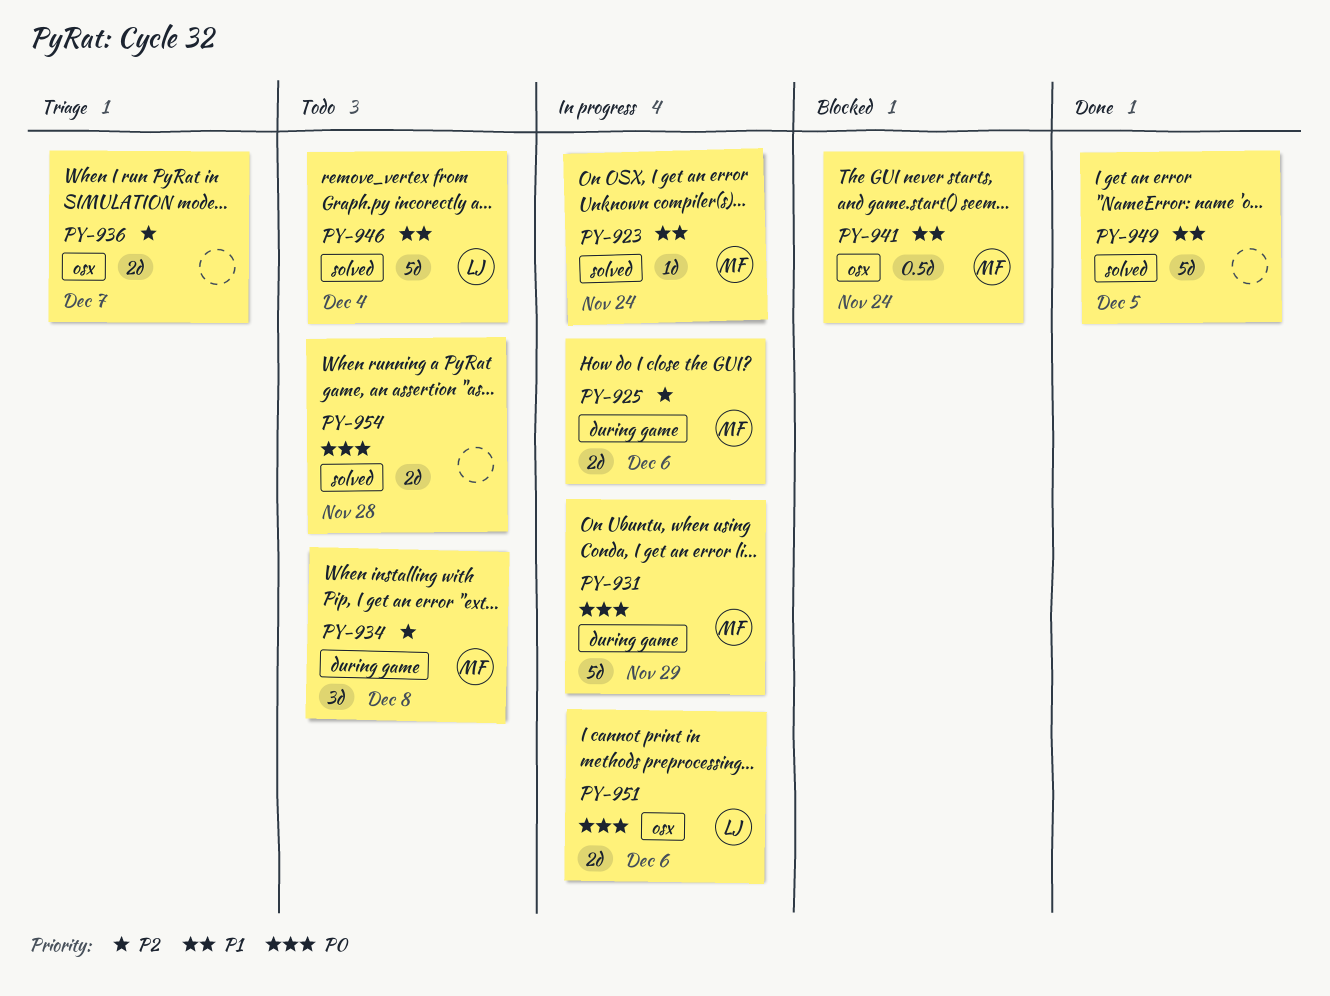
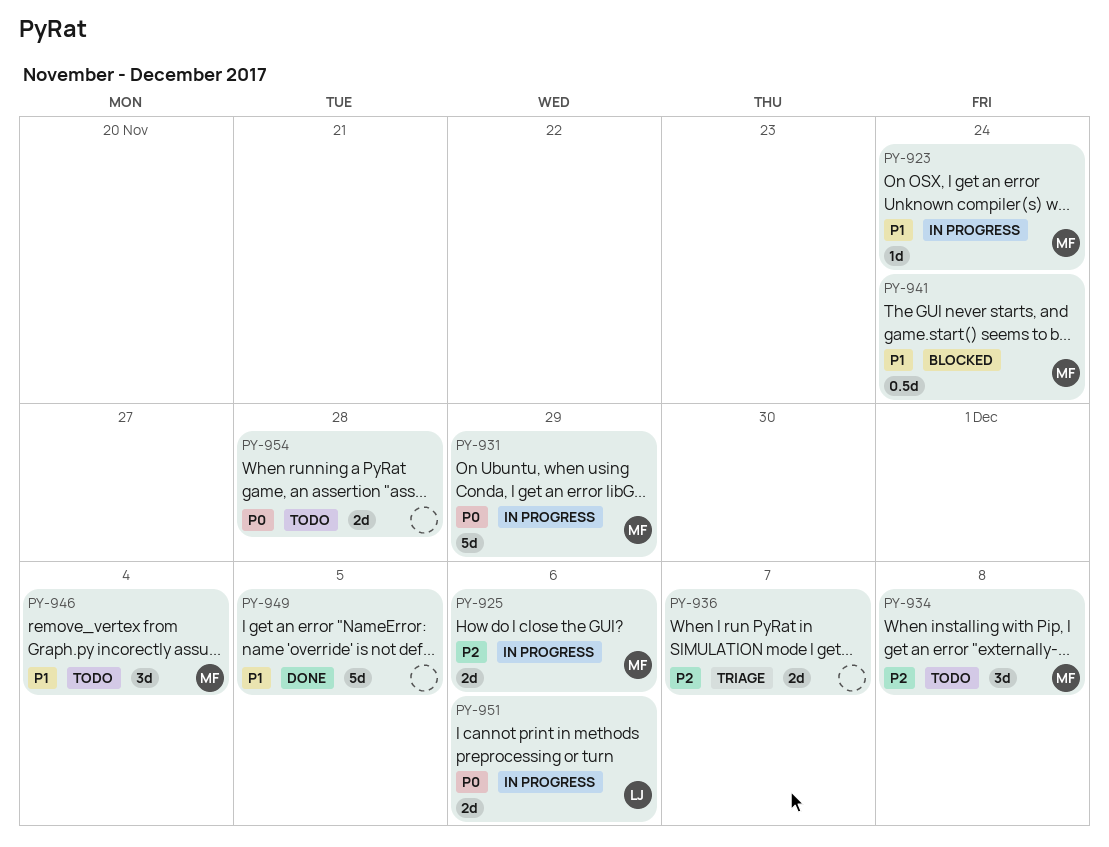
PY-946, owner: LJ -> MF
PY-946, estimate: 5d -> 3d

